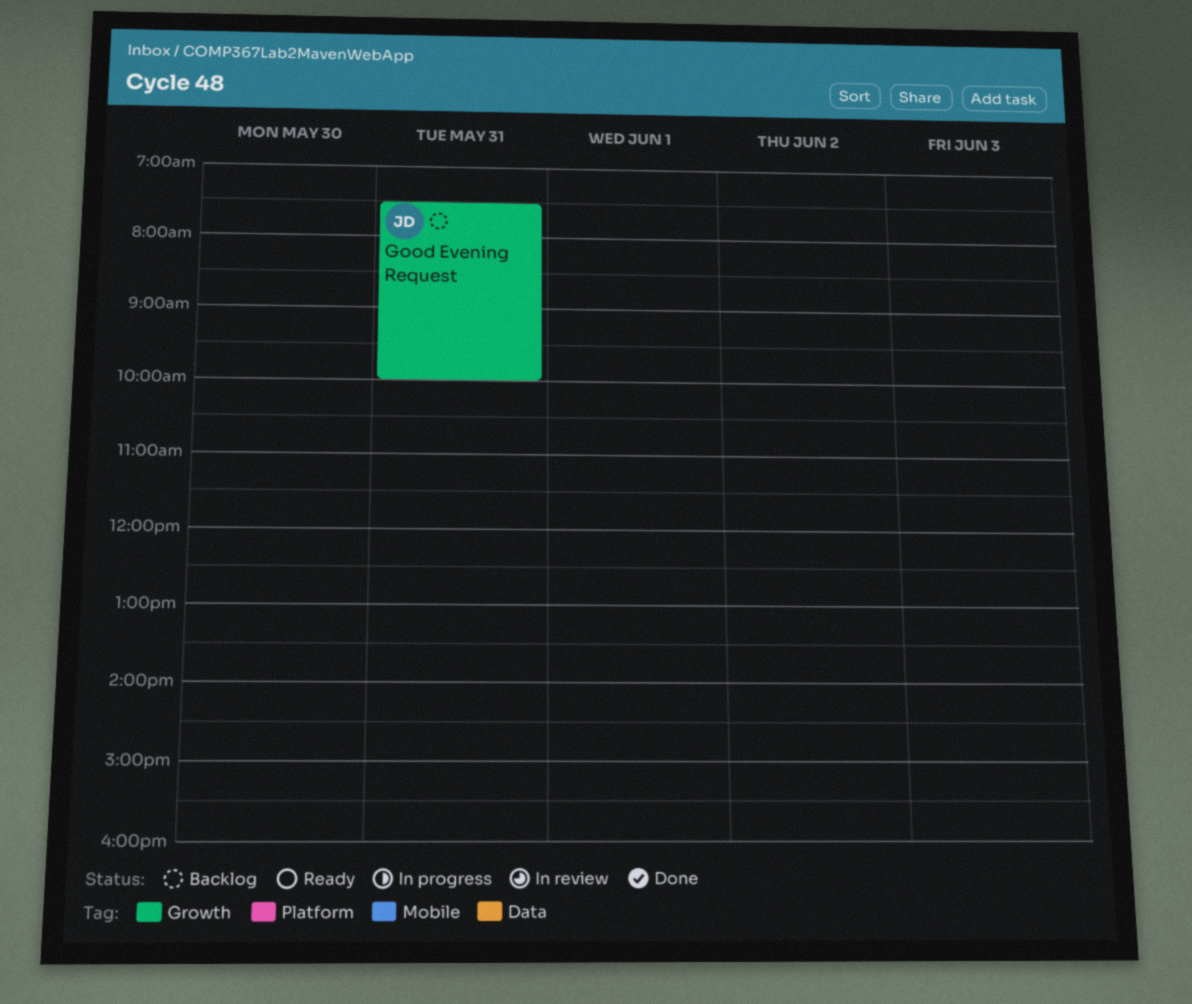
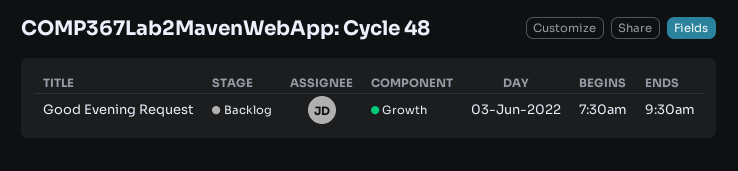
Good Evening Request, day: May 31 -> Jun 3
Good Evening Request, ends: 10:00 -> 09:30

